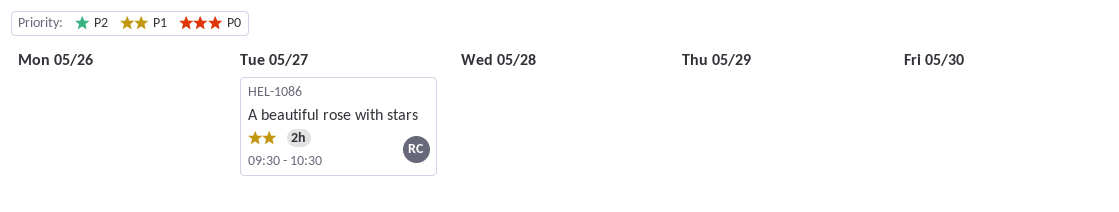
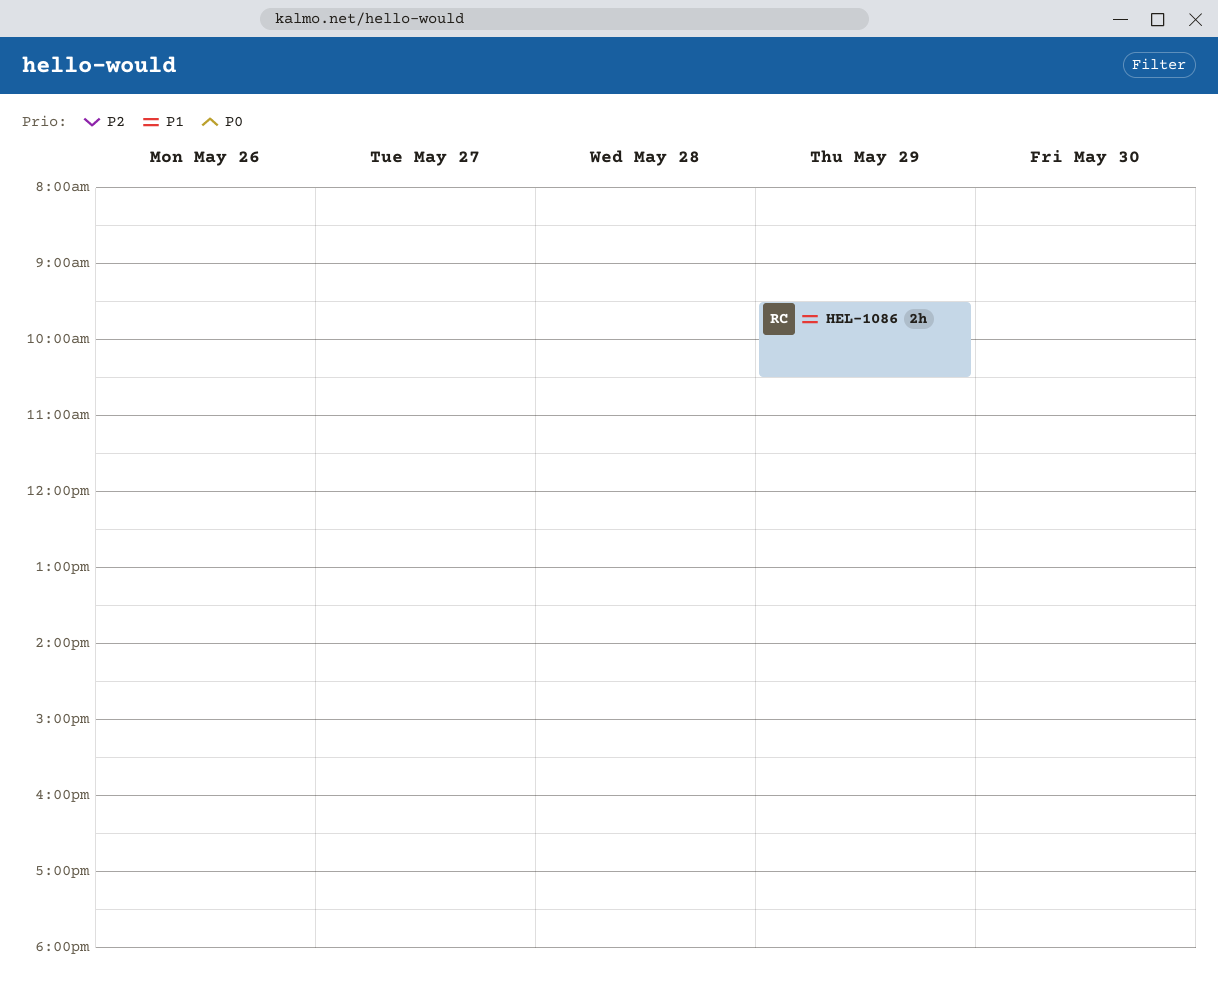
HEL-1086, day: May 27 -> May 29

